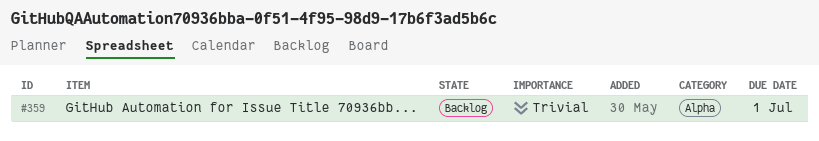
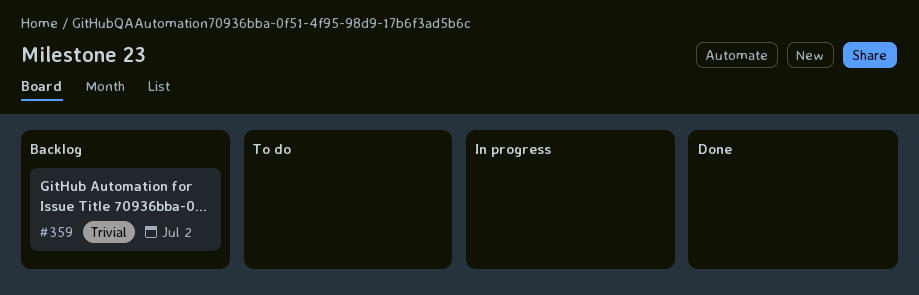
#359, due: Jul 1 -> Jul 2

